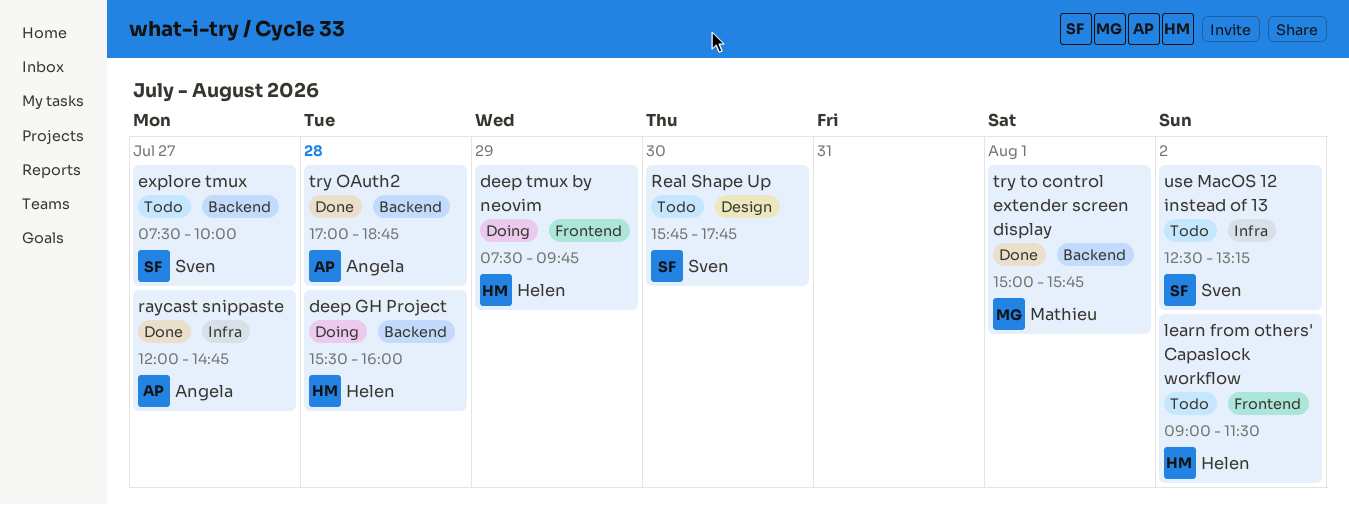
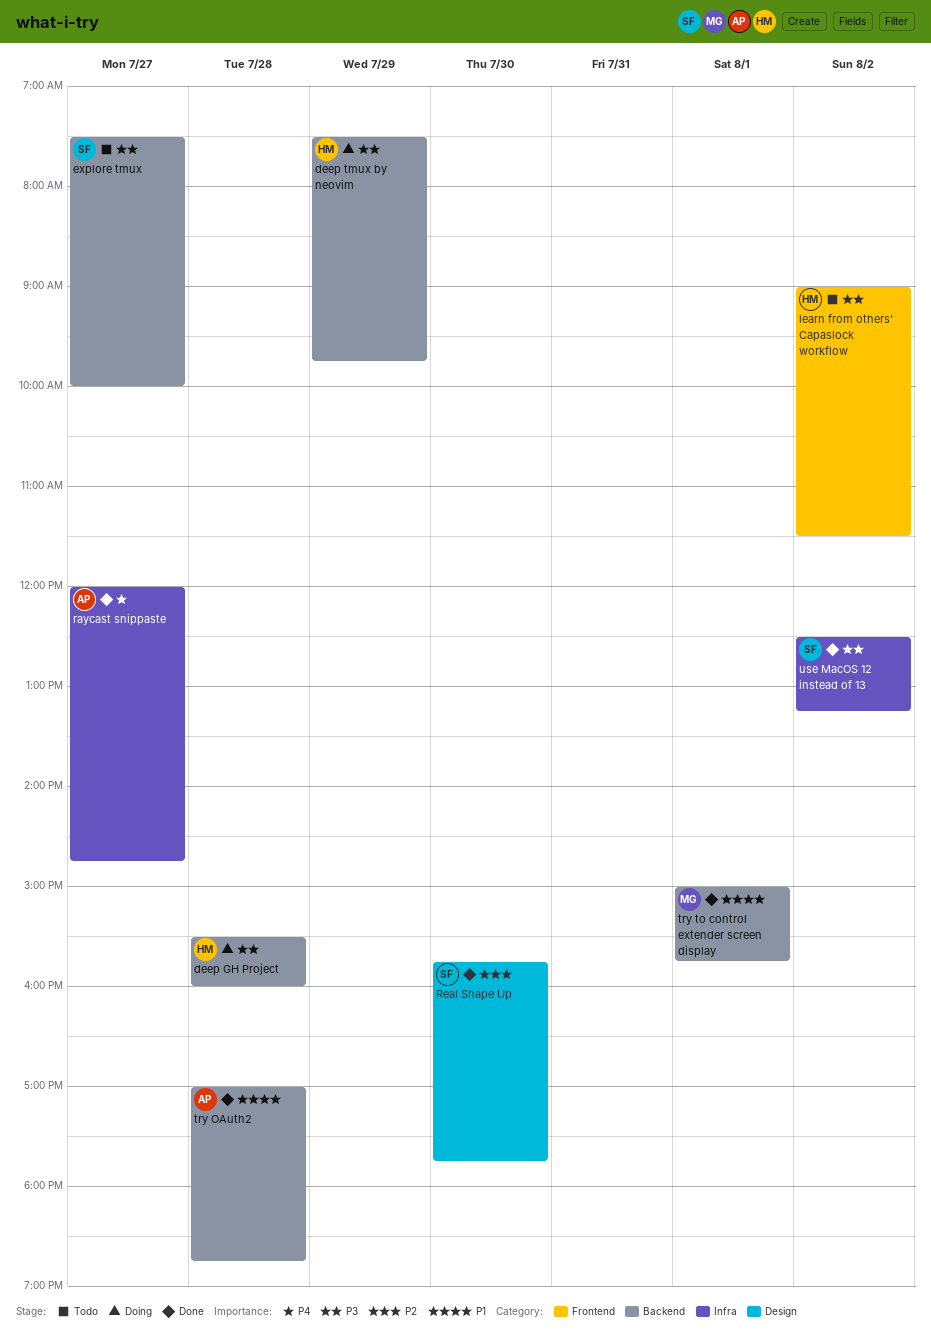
deep tmux by neovim, label: Frontend -> Backend
Real Shape Up, status: Todo -> Done
use MacOS 12 instead of 13, status: Todo -> Done

